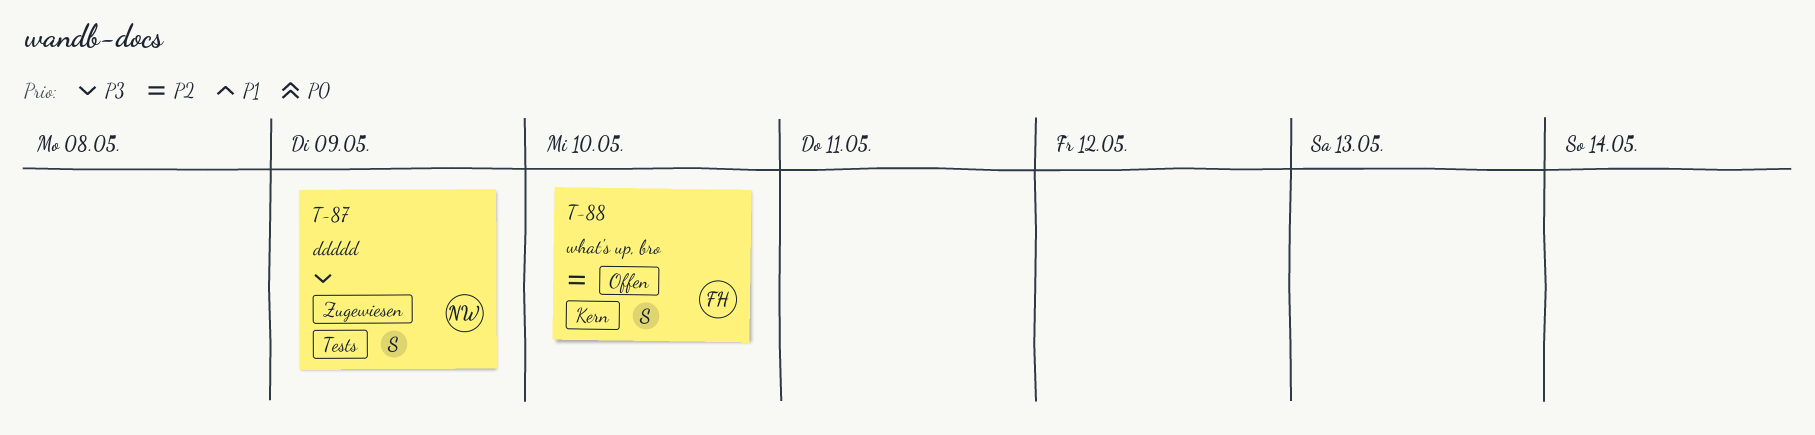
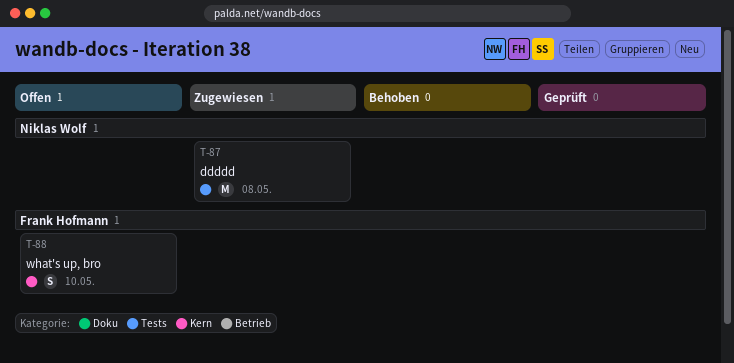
T-87, estimate: S -> M
T-87, due: May 9 -> May 8

